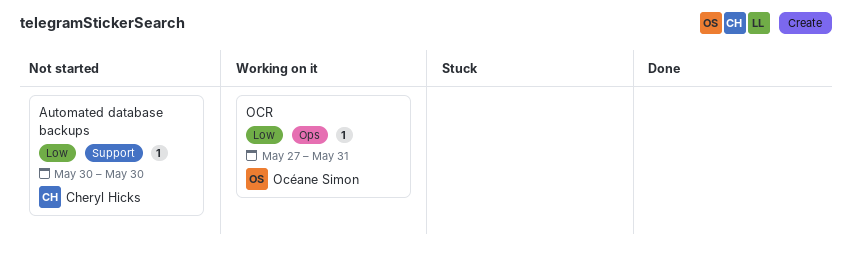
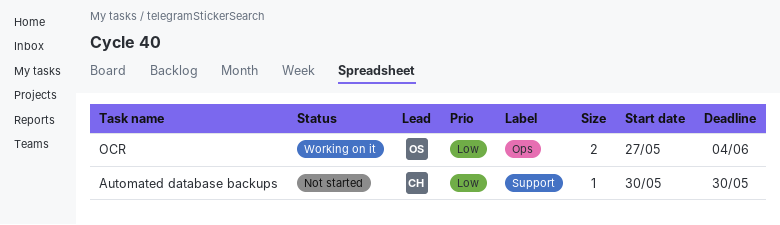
OCR, estimate: 1 -> 2
OCR, due: May 31 -> Jun 4

